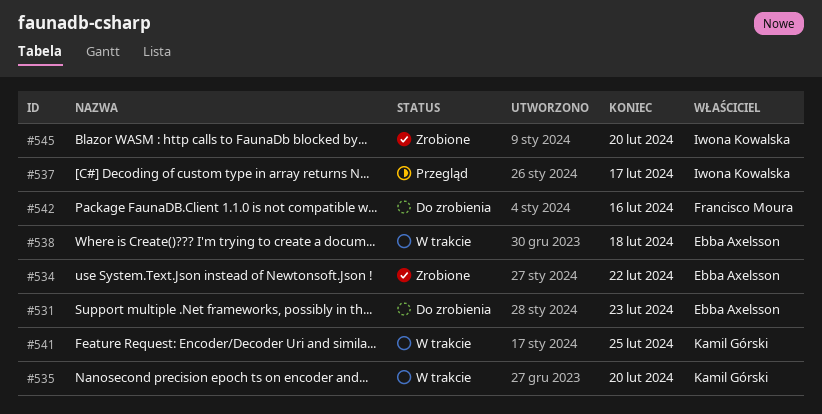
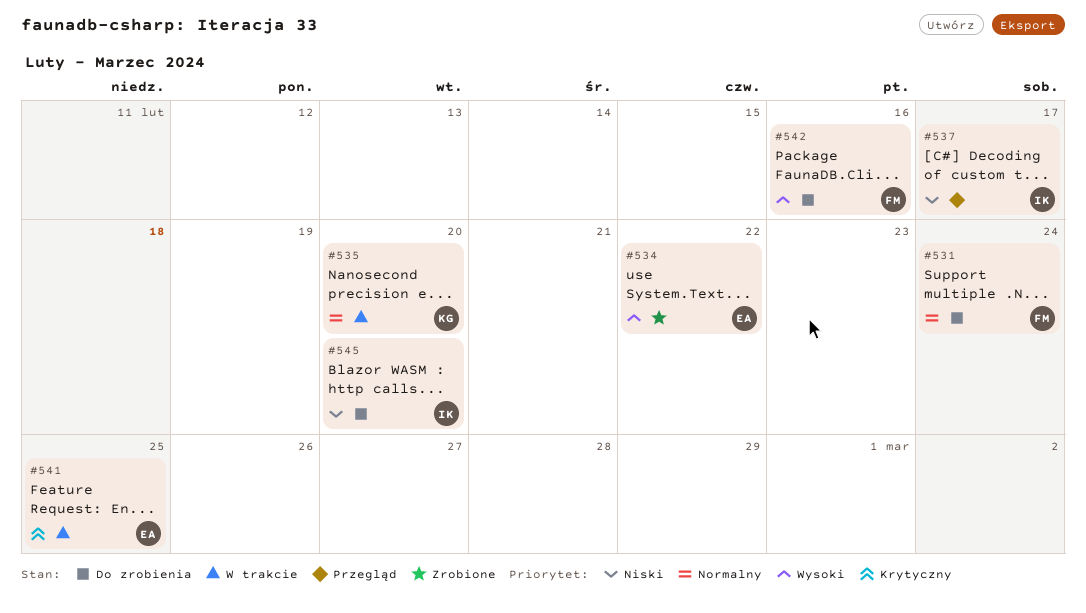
#531, owner: Ebba Axelsson -> Francisco Moura
#531, due: Feb 23 -> Feb 24
#538: present -> none
#541, owner: Kamil Górski -> Ebba Axelsson
#545, status: Zrobione -> Do zrobienia

